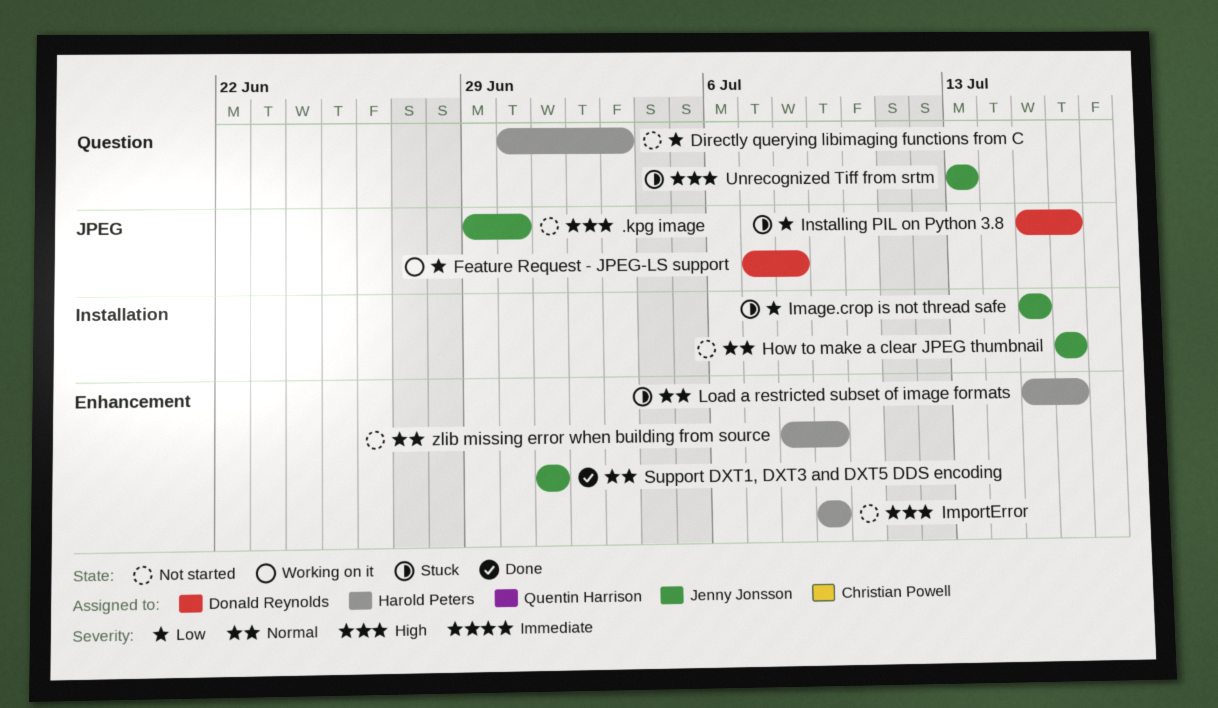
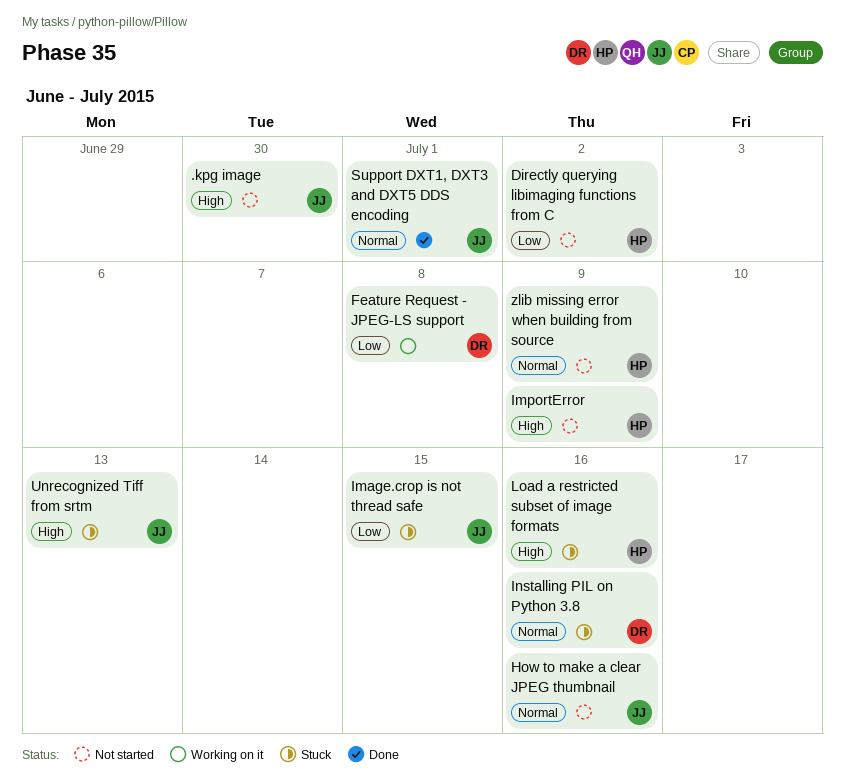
Directly querying libimaging functions from C, due: Jul 3 -> Jul 2
Installing PIL on Python 3.8, priority: Low -> Normal
Load a restricted subset of image formats, priority: Normal -> High

